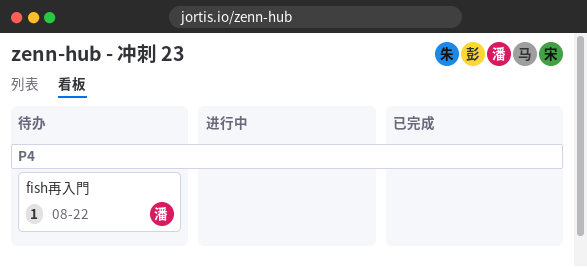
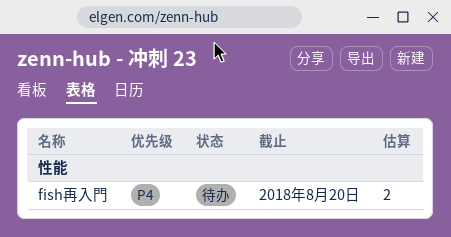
fish再入門, estimate: 1 -> 2
fish再入門, due: Aug 22 -> Aug 20

